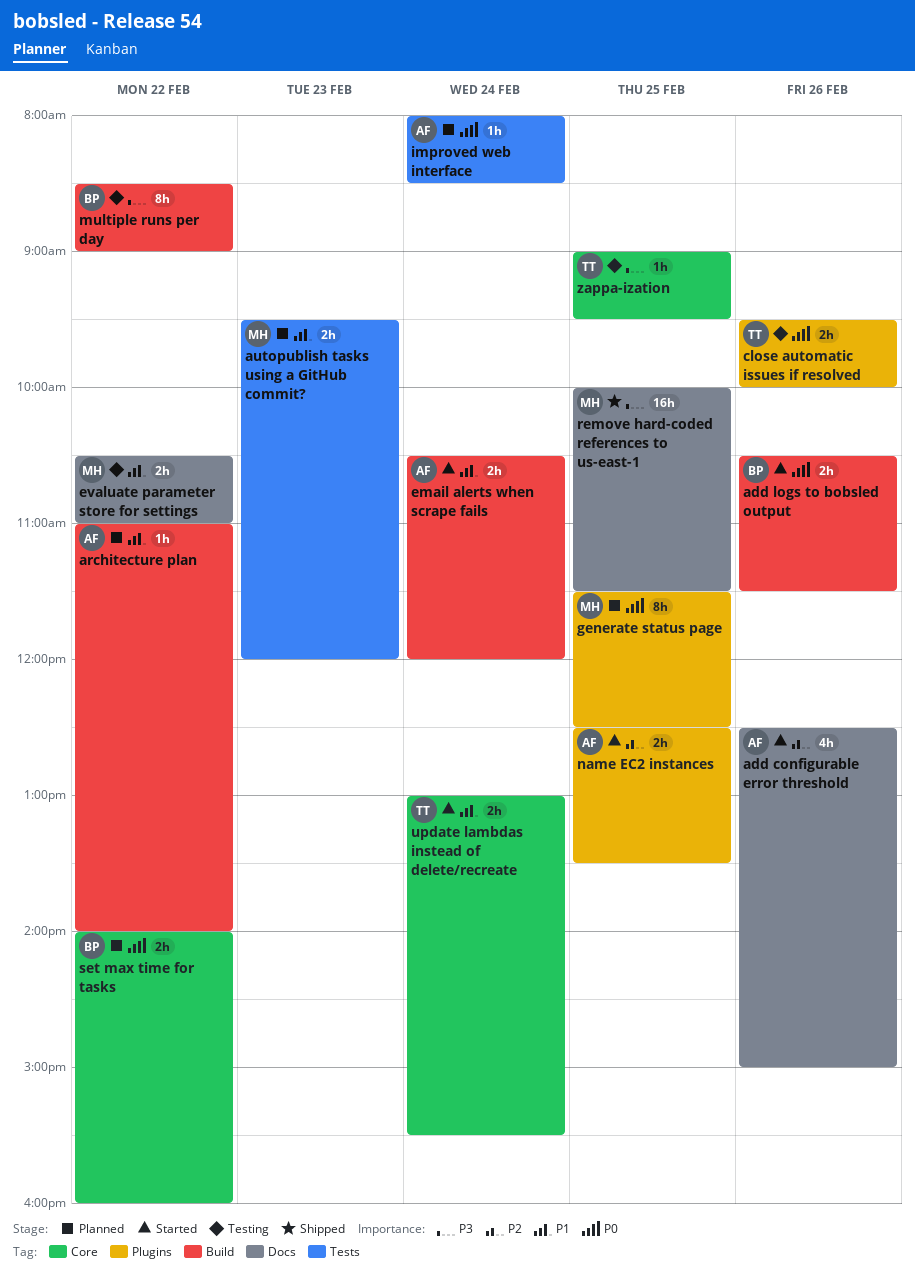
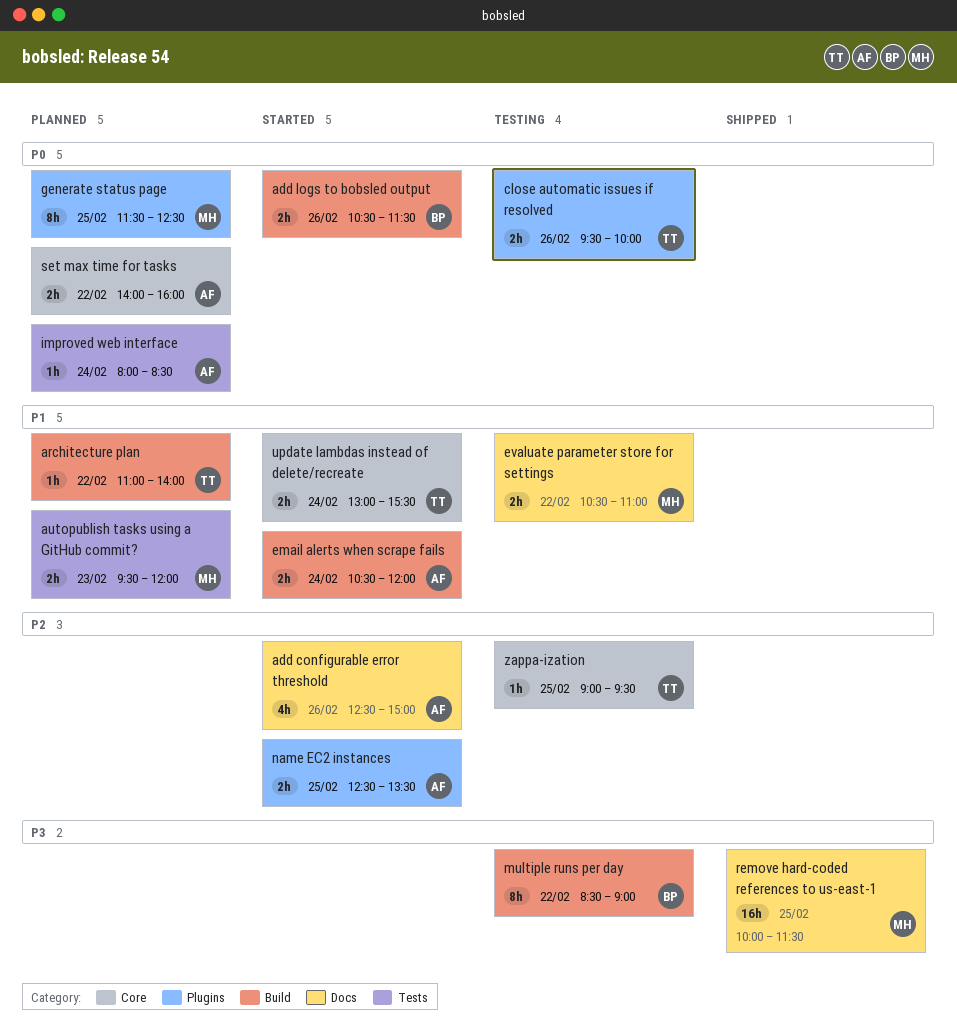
architecture plan, owner: AF -> TT
set max time for tasks, owner: BP -> AF
zappa-ization, priority: P3 -> P2

